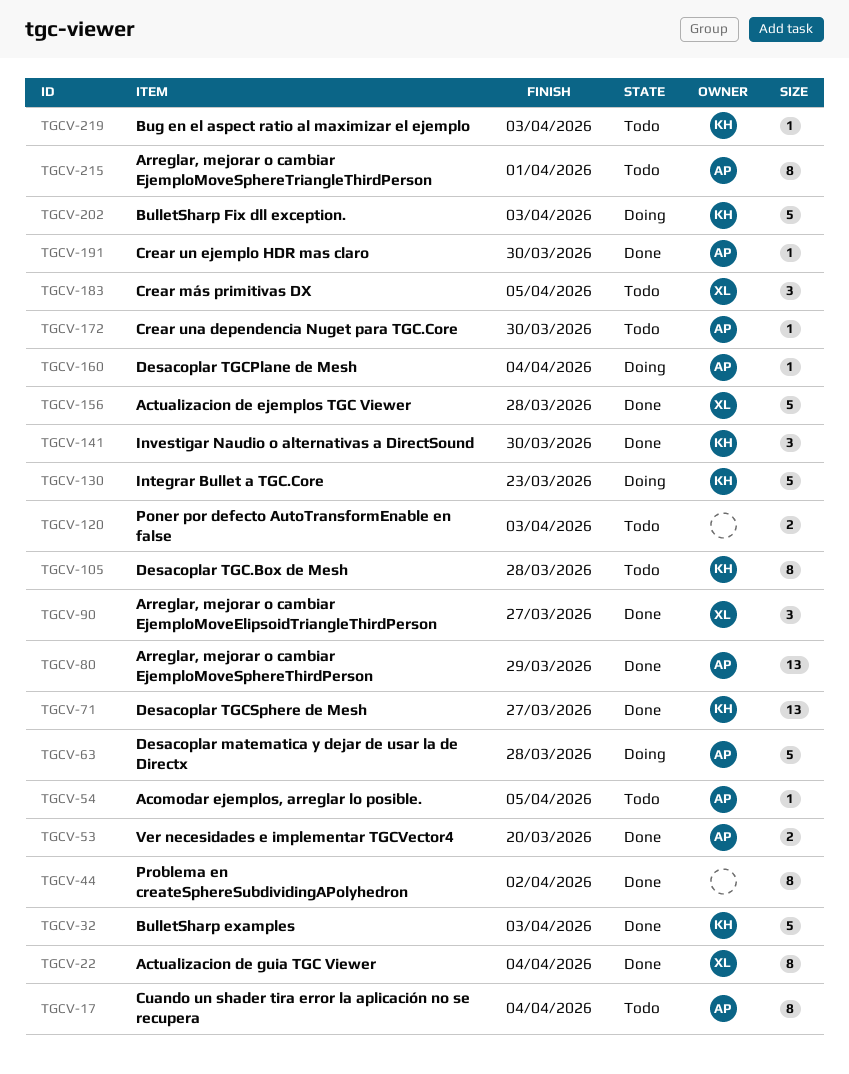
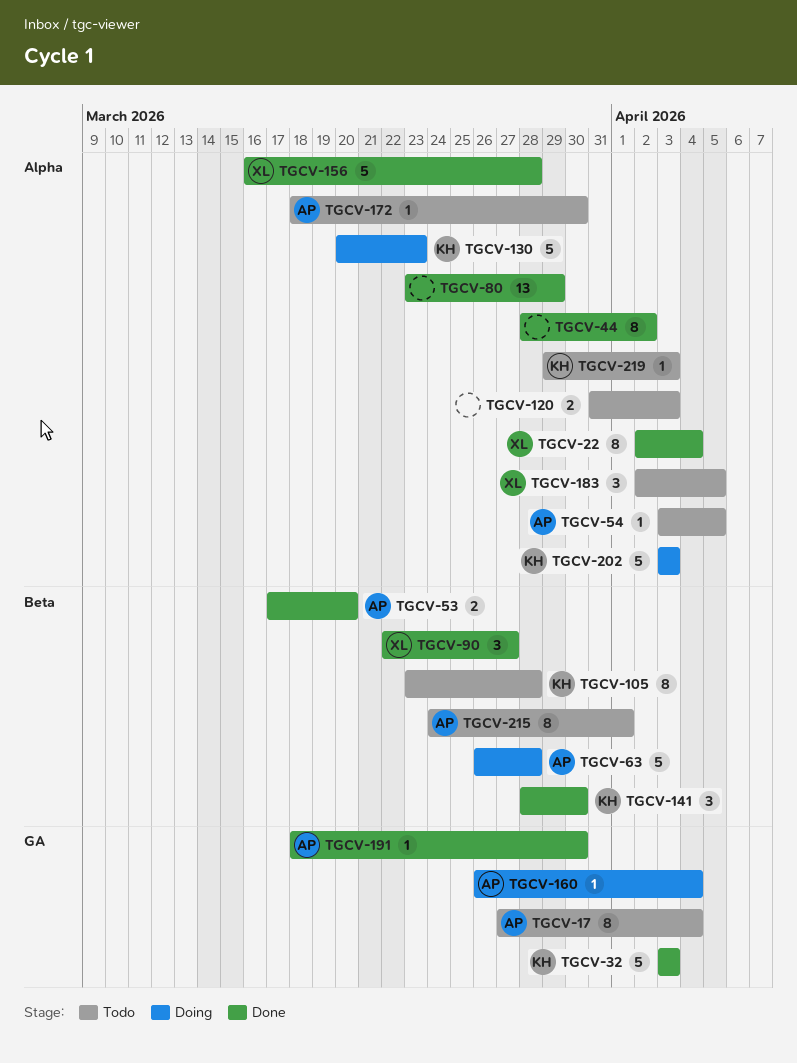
TGCV-71: present -> none
TGCV-80, owner: AP -> none

